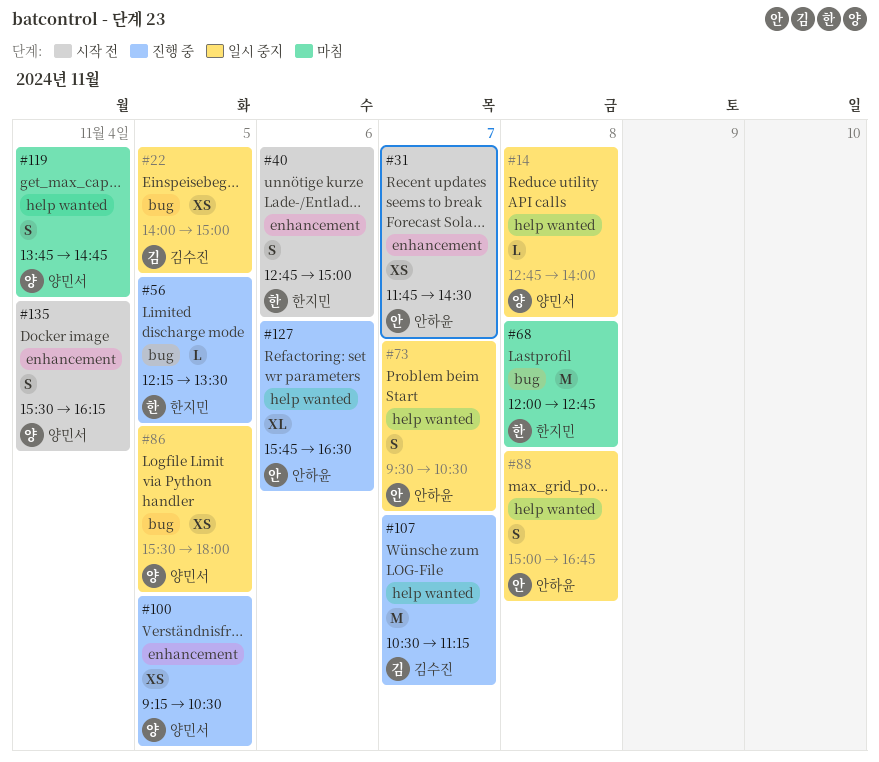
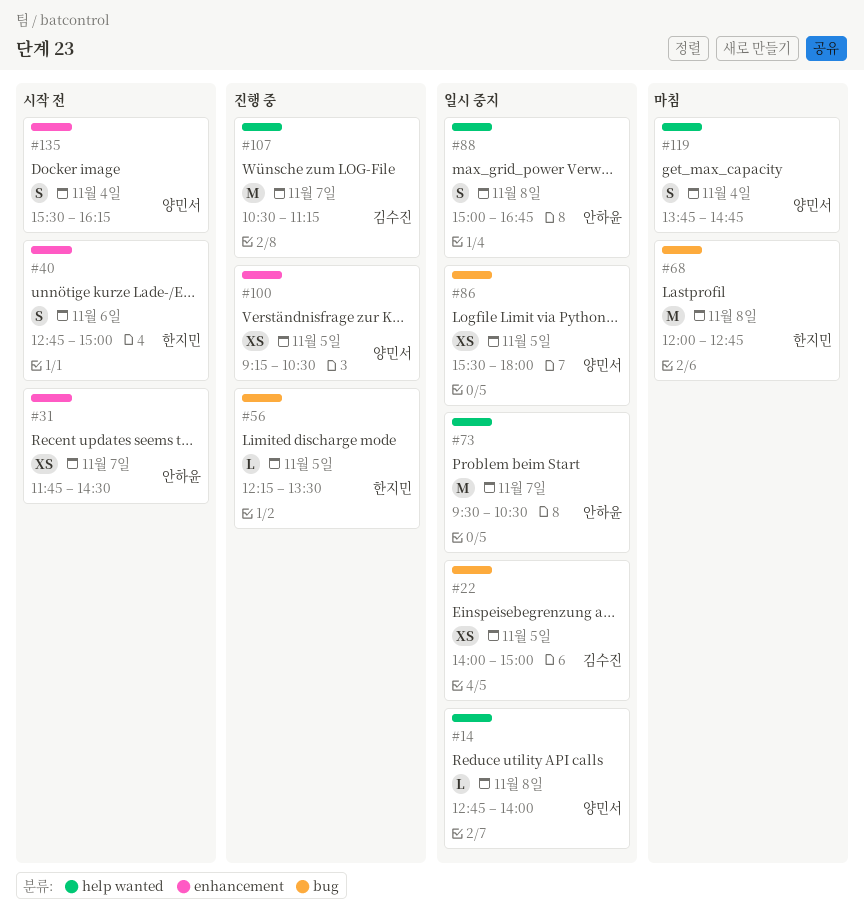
#73, estimate: S -> M
#127: present -> none

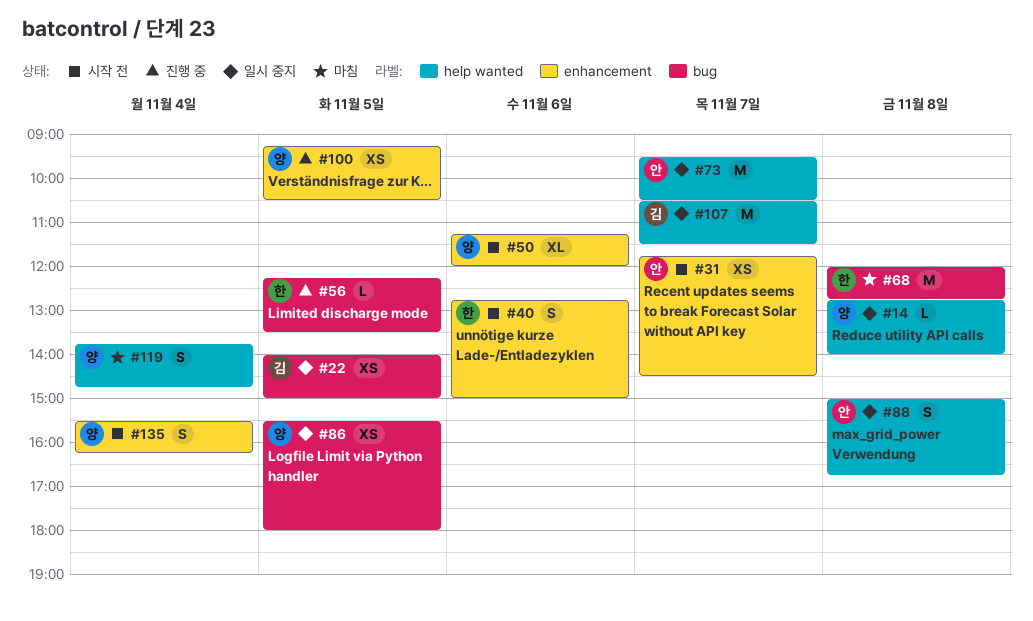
#50: none -> present
#107, status: 진행 중 -> 일시 중지
#107, ends: 11:15 -> 11:30

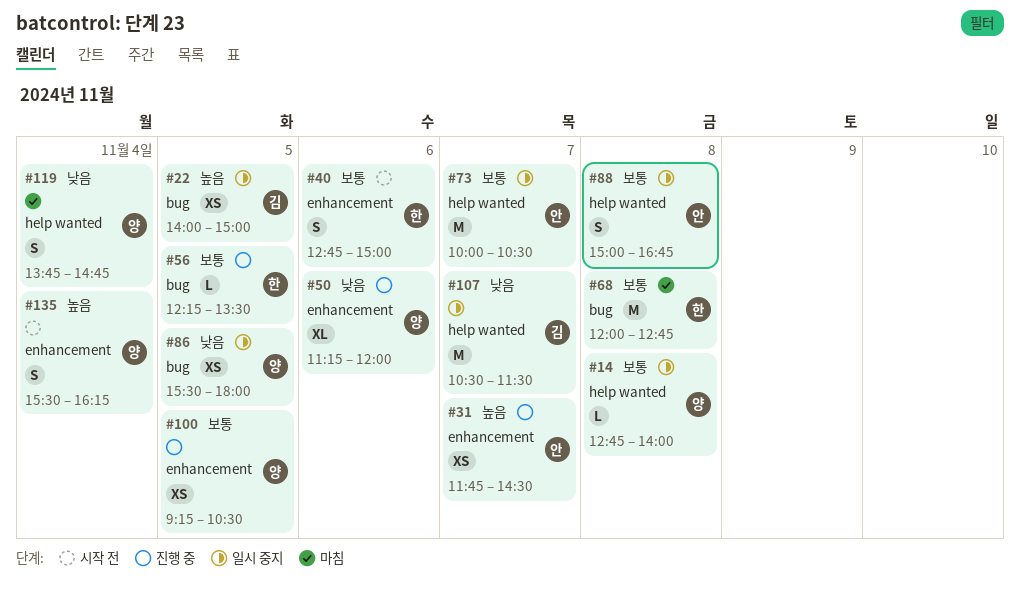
#31, status: 시작 전 -> 진행 중
#50, status: 시작 전 -> 진행 중
#73, begins: 09:30 -> 10:00

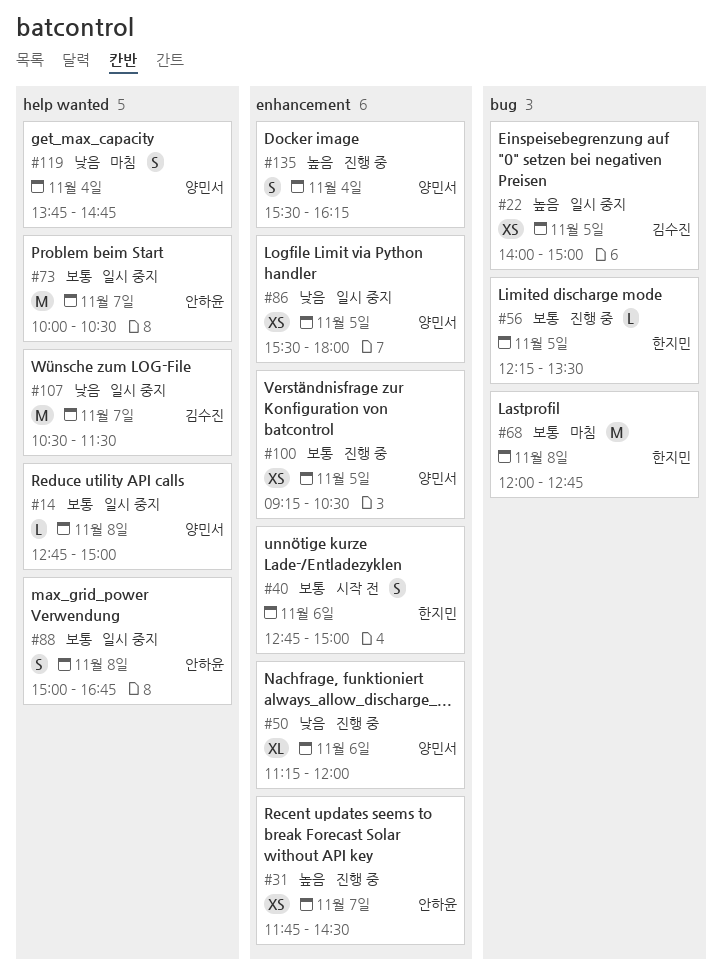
#14, ends: 14:00 -> 15:00
#86, label: bug -> enhancement
#135, status: 시작 전 -> 진행 중

